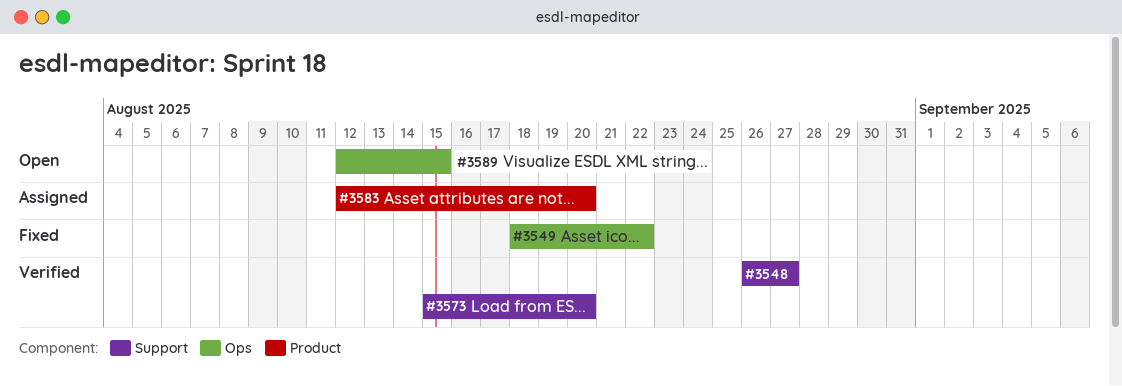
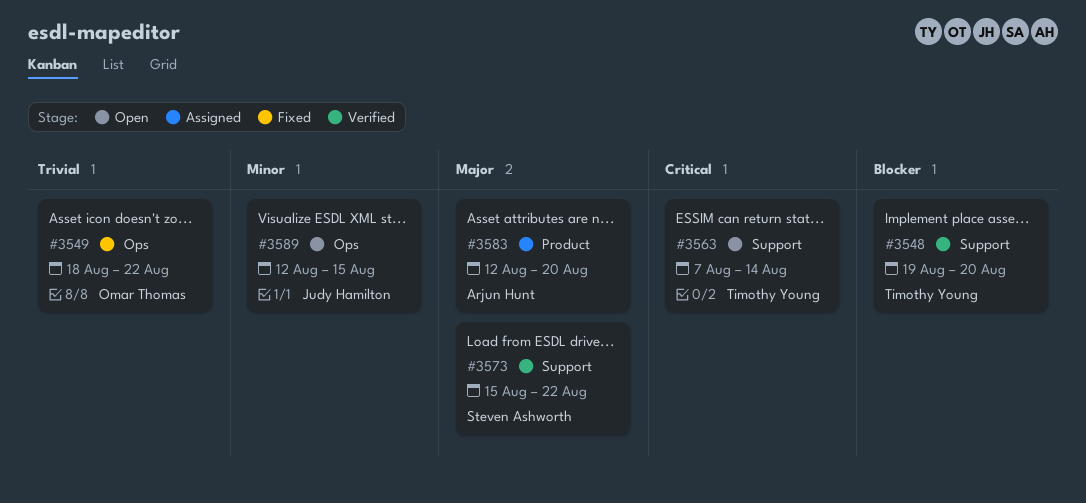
#3548, start: Aug 26 -> Aug 19
#3548, due: Aug 27 -> Aug 20
#3563: none -> present
#3573, due: Aug 20 -> Aug 22

